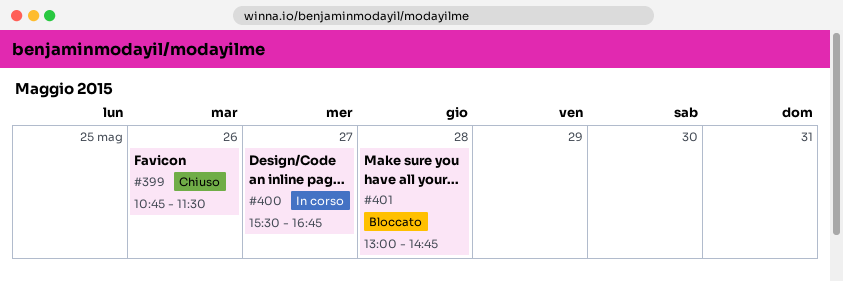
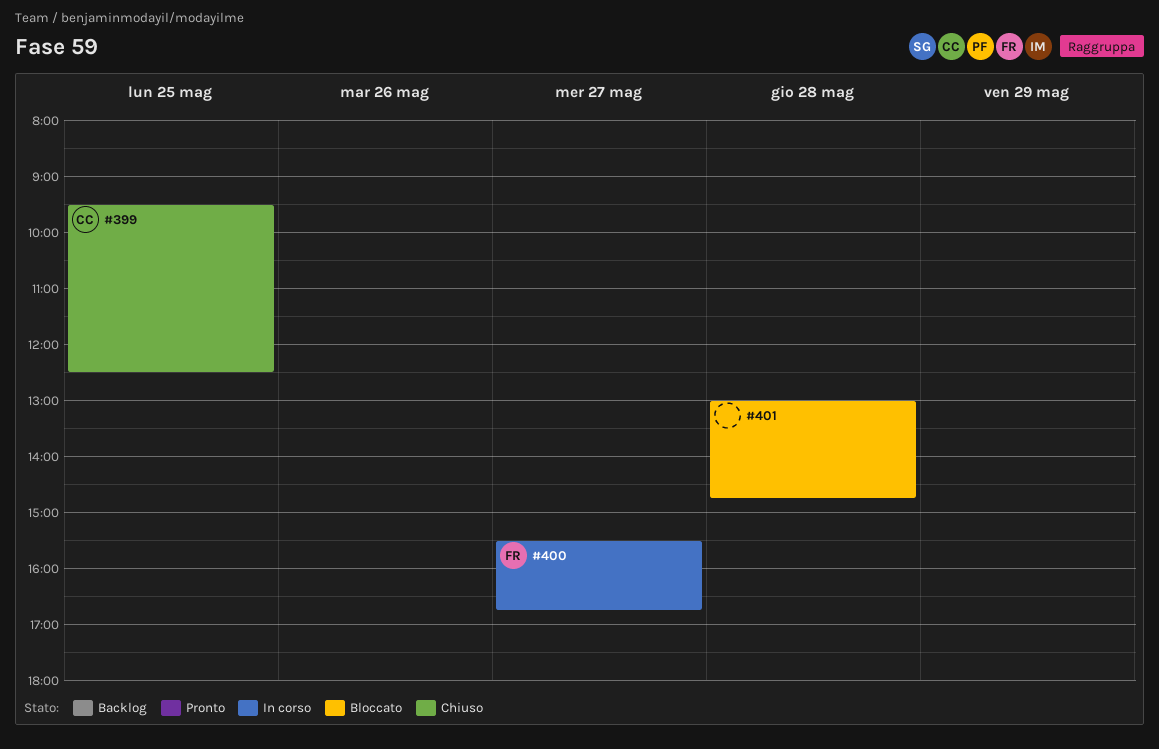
#399, day: May 26 -> May 25
#399, begins: 10:45 -> 09:30
#399, ends: 11:30 -> 12:30

